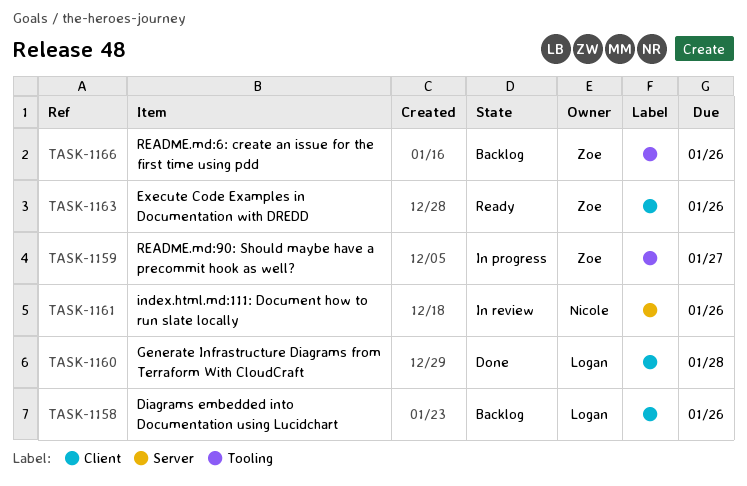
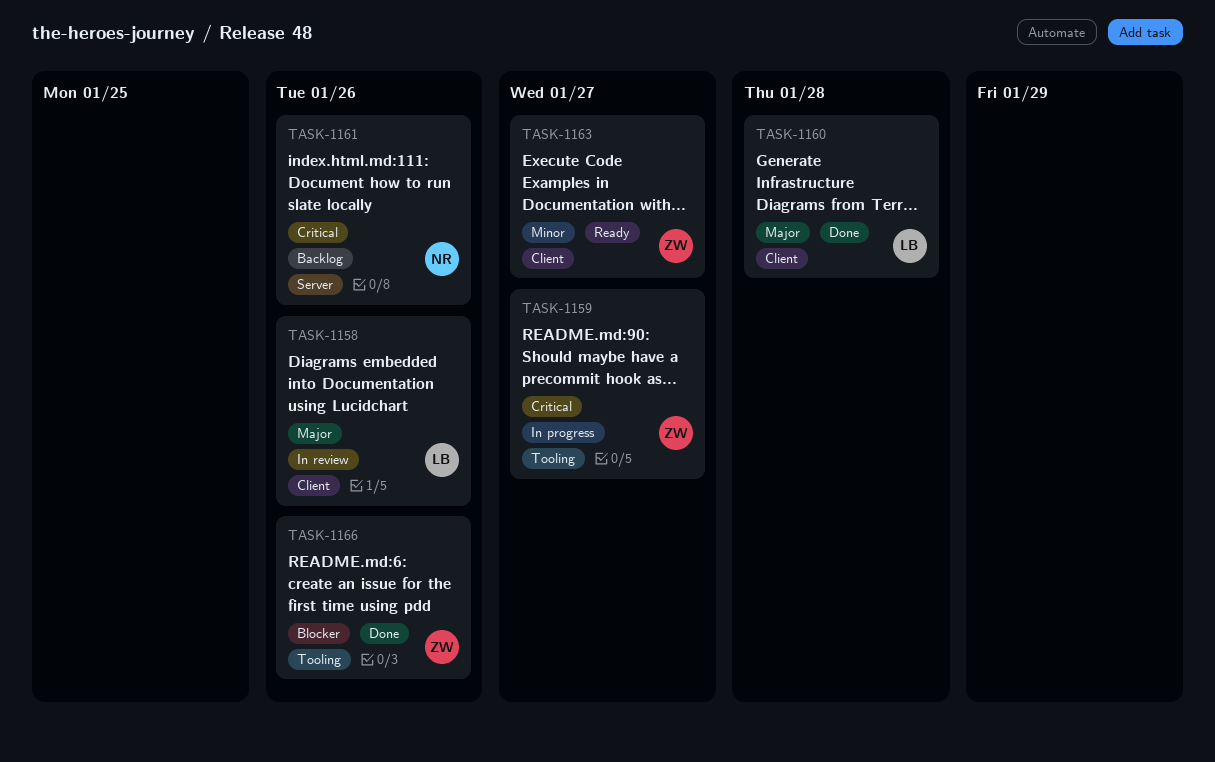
TASK-1158, status: Backlog -> In review
TASK-1161, status: In review -> Backlog
TASK-1163, due: Jan 26 -> Jan 27
TASK-1166, status: Backlog -> Done

